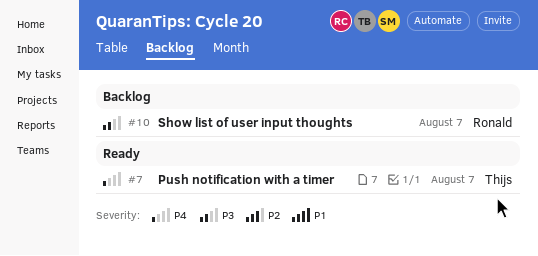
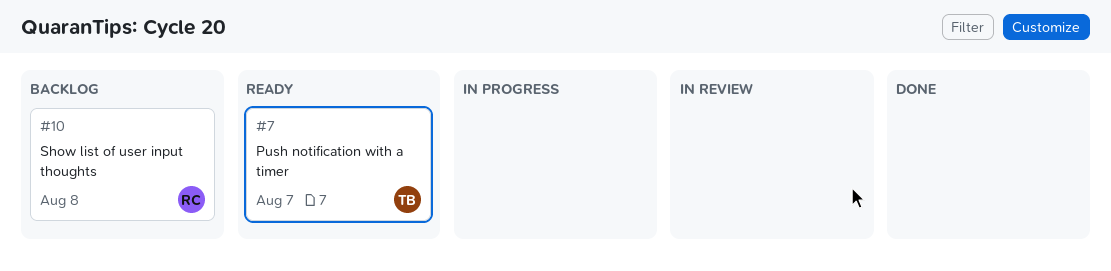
#10, due: Aug 7 -> Aug 8

